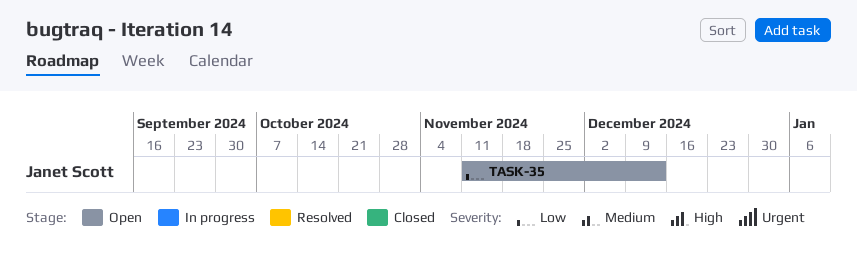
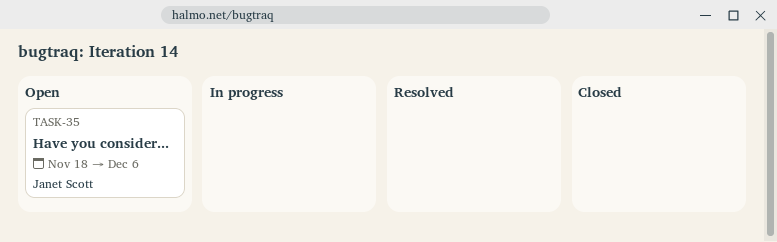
TASK-35, start: Nov 11 -> Nov 18
TASK-35, due: Dec 13 -> Dec 6

